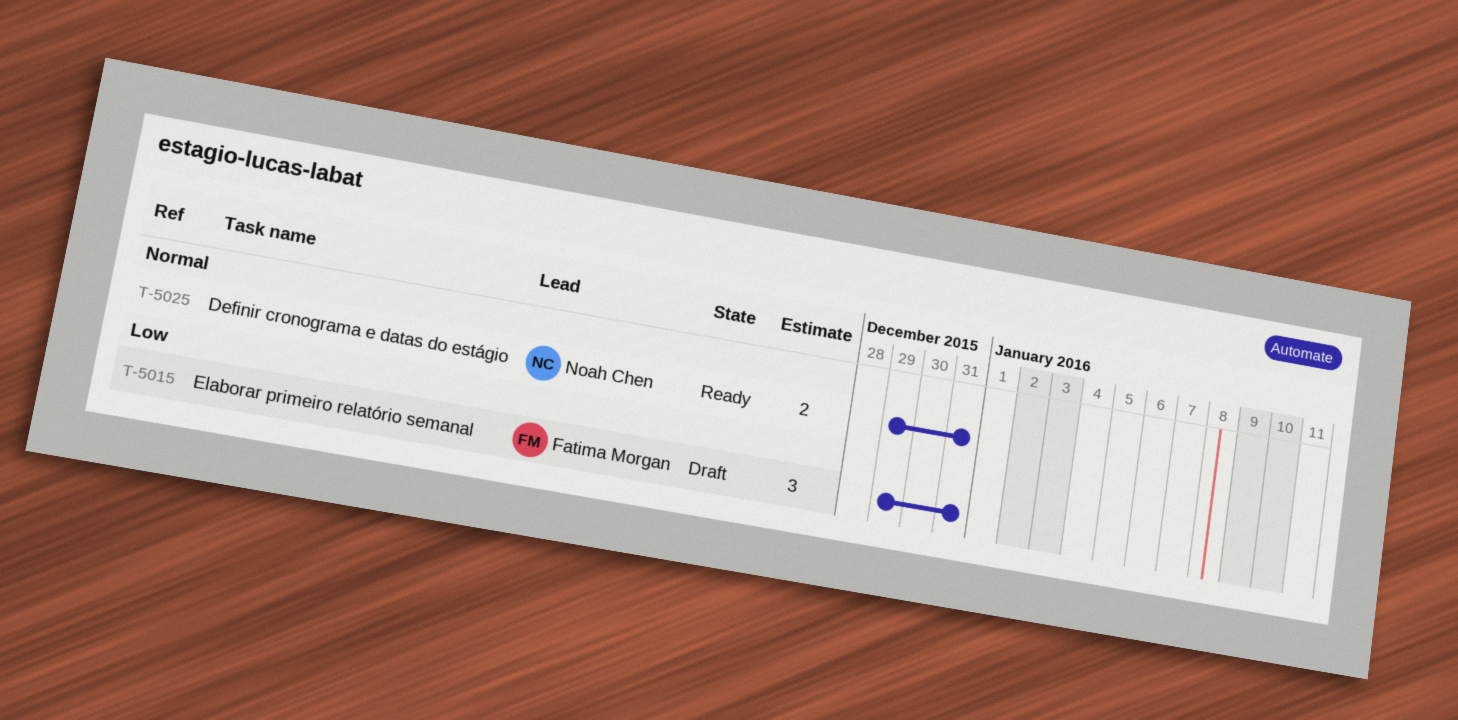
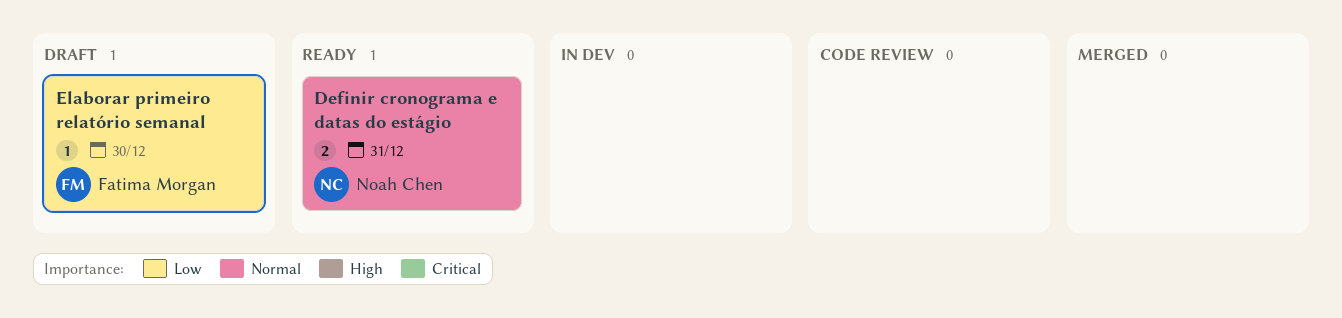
Elaborar primeiro relatório semanal, estimate: 3 -> 1
Elaborar primeiro relatório semanal, due: Dec 31 -> Dec 30

